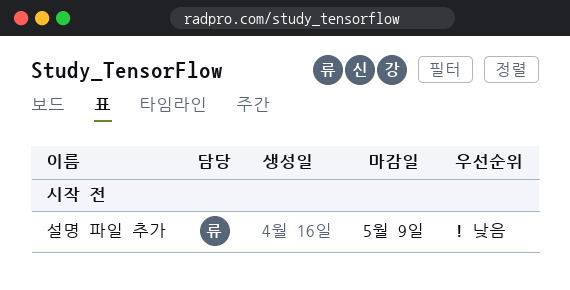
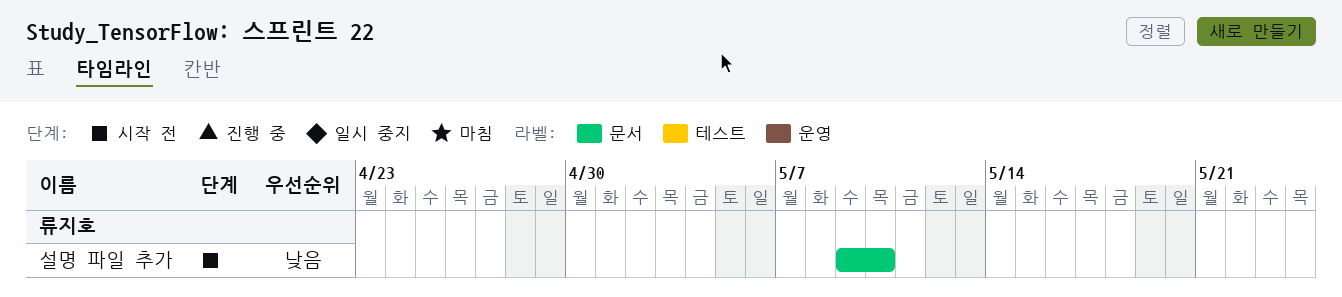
설명 파일 추가, due: May 9 -> May 10

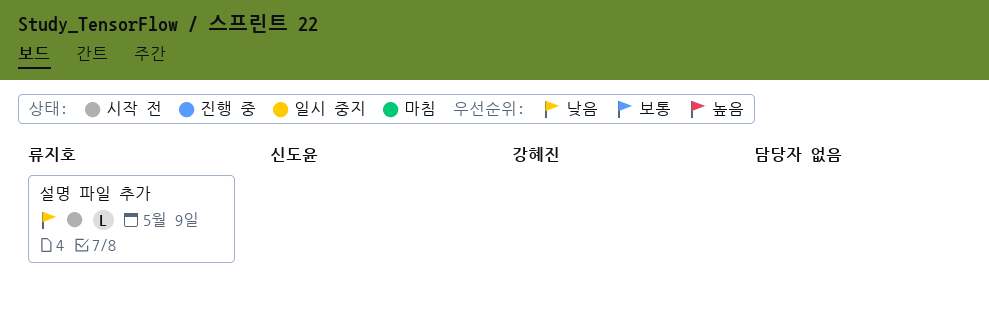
설명 파일 추가, due: May 10 -> May 9

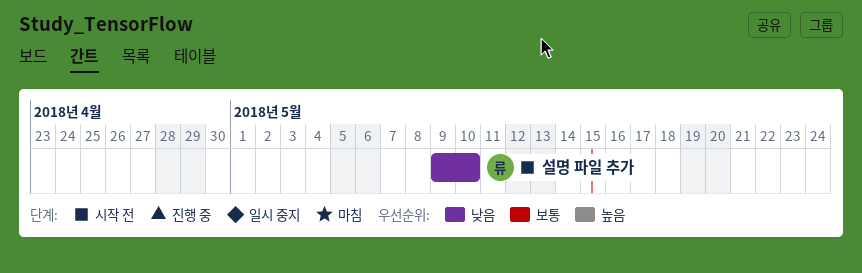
설명 파일 추가, due: May 9 -> May 10

